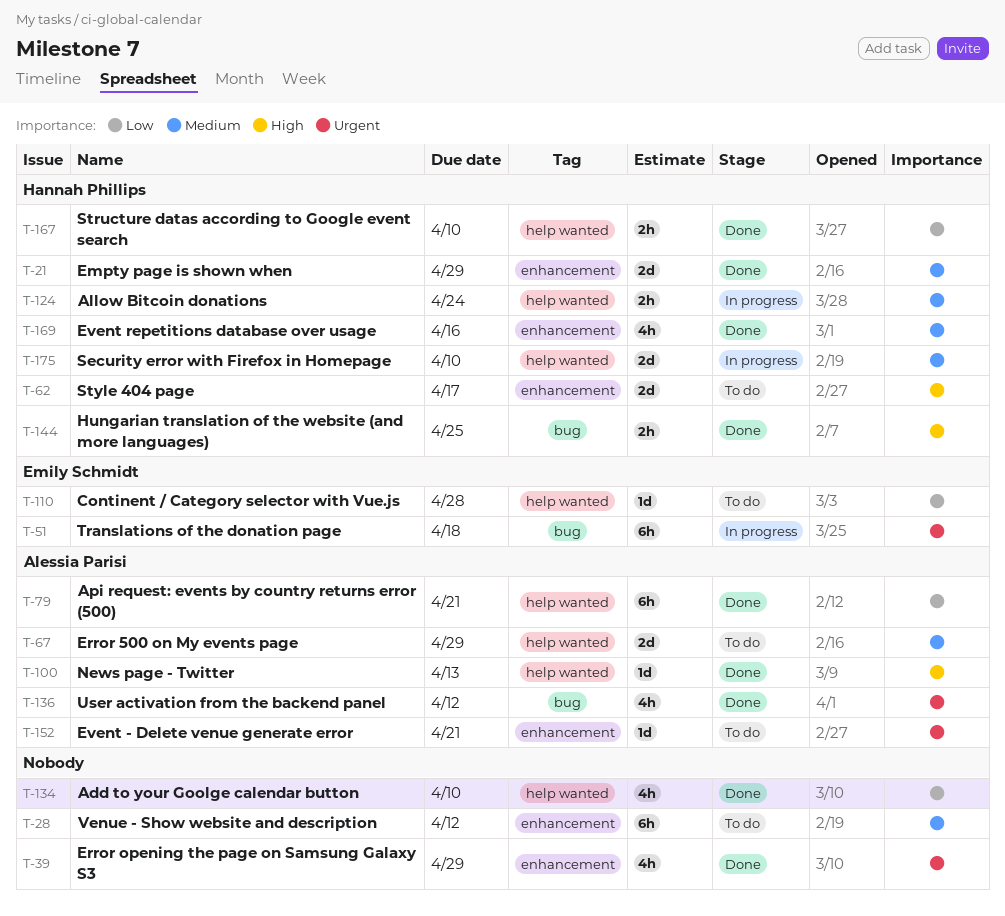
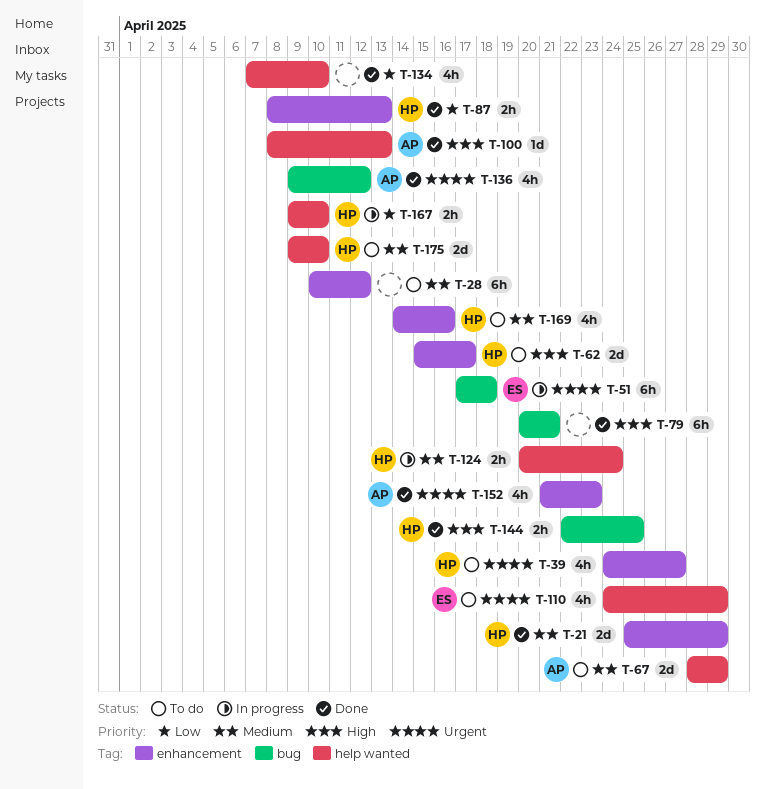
T-39, status: Done -> To do
T-39, owner: none -> Hannah Phillips
T-39, due: Apr 29 -> Apr 27
T-79, owner: Alessia Parisi -> none
T-79, priority: Low -> High
T-79, label: help wanted -> bug
T-87: none -> present
T-110, priority: Low -> Urgent
T-110, estimate: 1d -> 4h
T-110, due: Apr 28 -> Apr 29
T-152, status: To do -> Done
T-152, estimate: 1d -> 4h
T-152, due: Apr 21 -> Apr 23
T-167, status: Done -> In progress
T-169, status: Done -> To do
T-175, status: In progress -> To do

